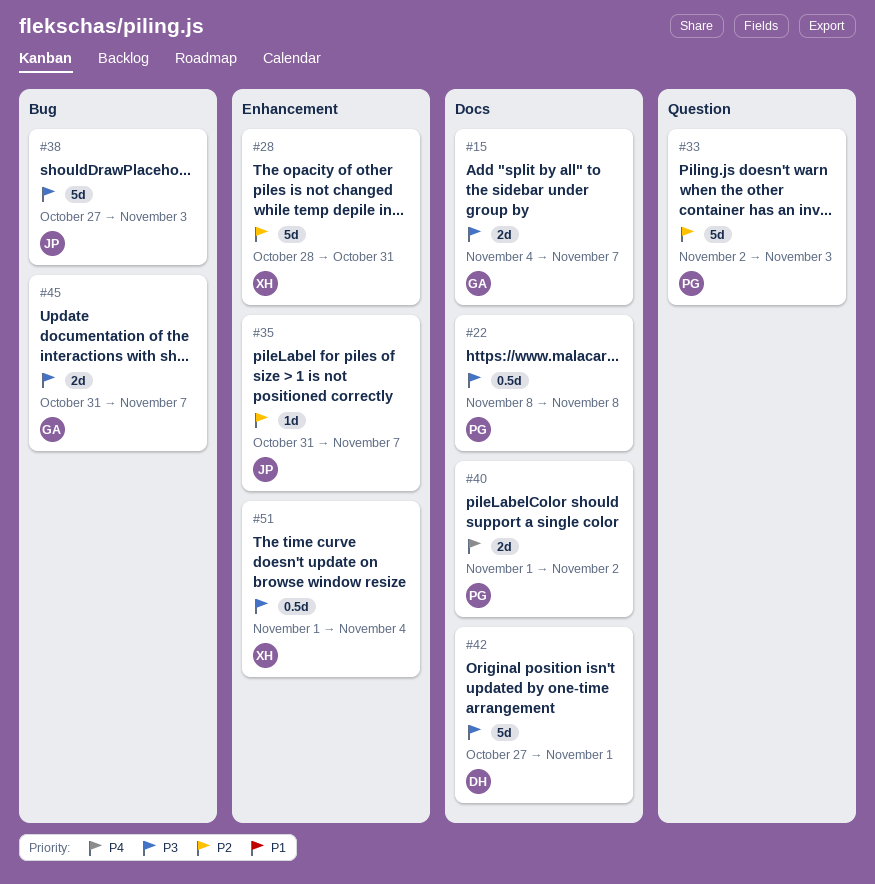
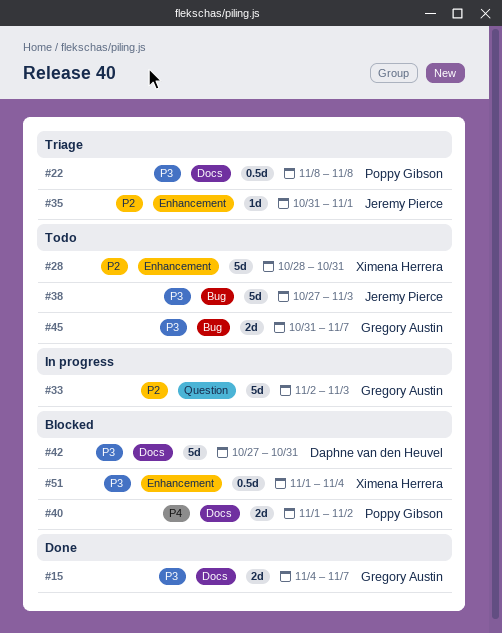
#33, owner: Poppy Gibson -> Gregory Austin
#35, due: Nov 7 -> Nov 1
#42, due: Nov 1 -> Oct 31

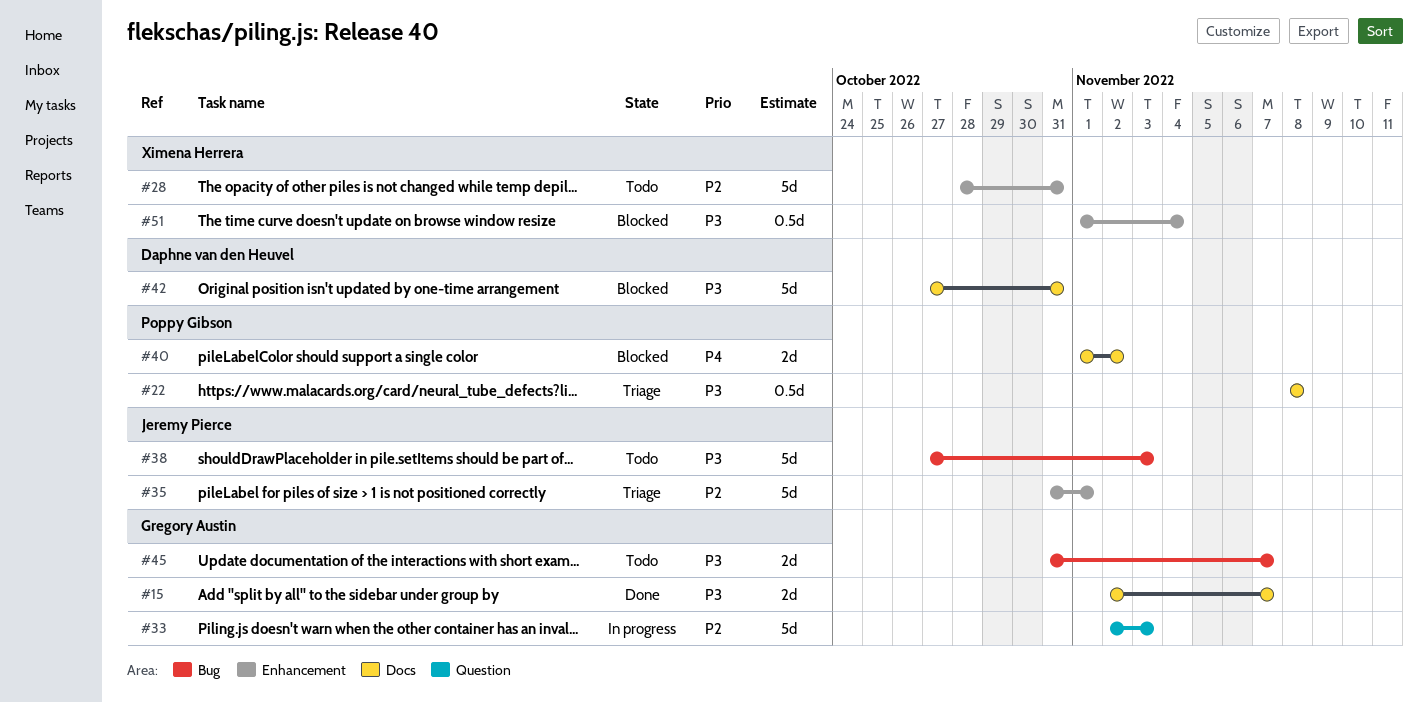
#15, start: Nov 4 -> Nov 2
#35, estimate: 1d -> 5d

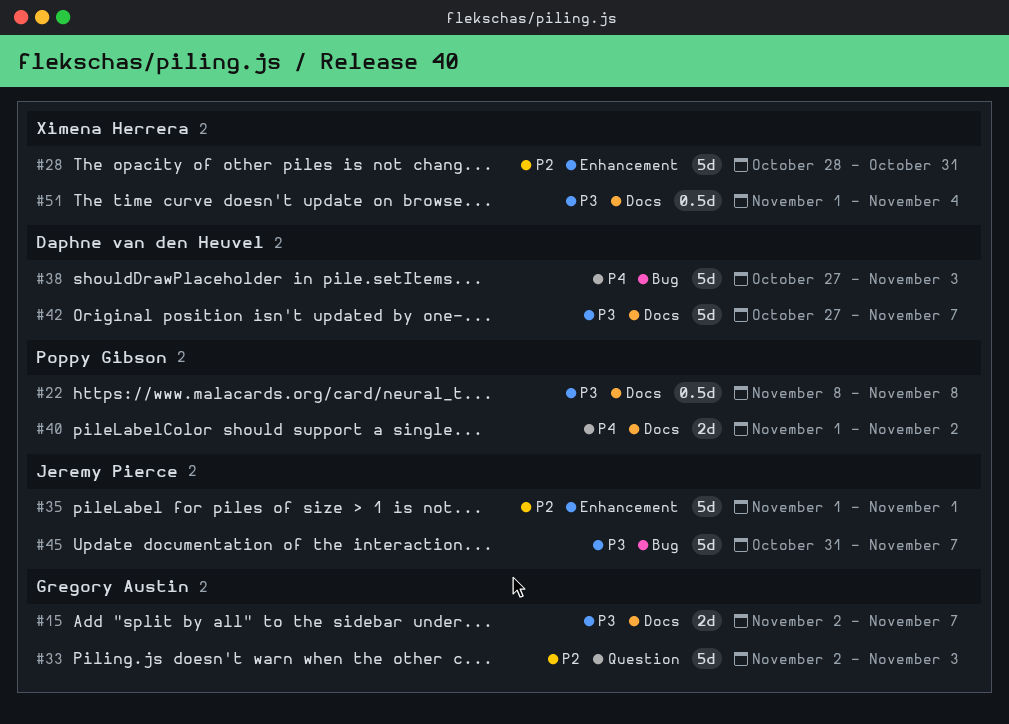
#35, start: Oct 31 -> Nov 1
#38, owner: Jeremy Pierce -> Daphne van den Heuvel
#38, priority: P3 -> P4
#42, due: Oct 31 -> Nov 7
#45, owner: Gregory Austin -> Jeremy Pierce
#45, estimate: 2d -> 5d
#51, label: Enhancement -> Docs

